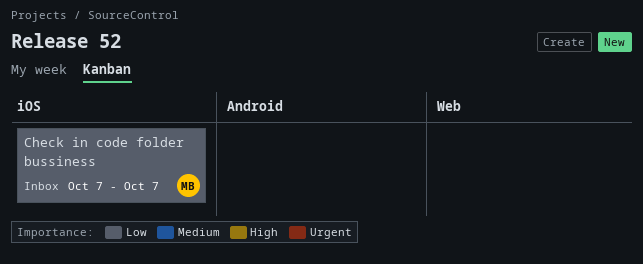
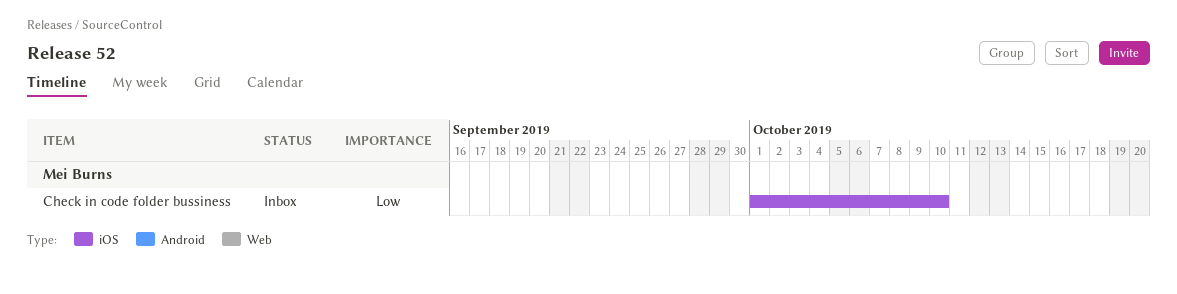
Check in code folder bussiness, start: Oct 7 -> Oct 1
Check in code folder bussiness, due: Oct 7 -> Oct 10

